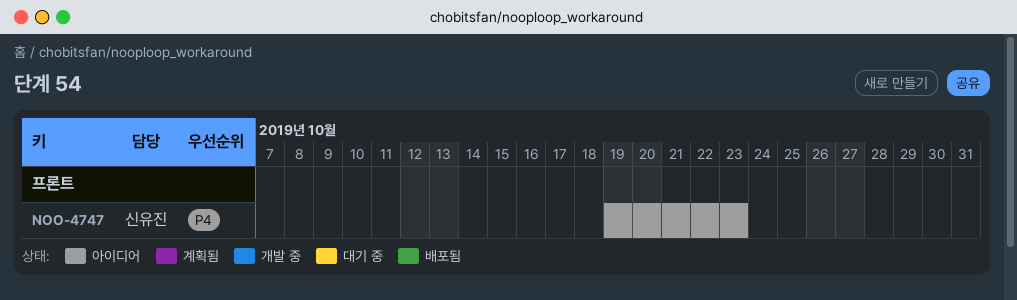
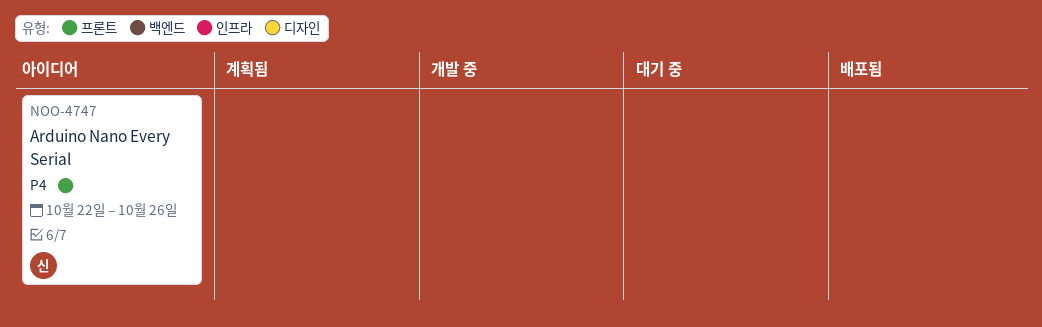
NOO-4747, start: Oct 19 -> Oct 22
NOO-4747, due: Oct 23 -> Oct 26

